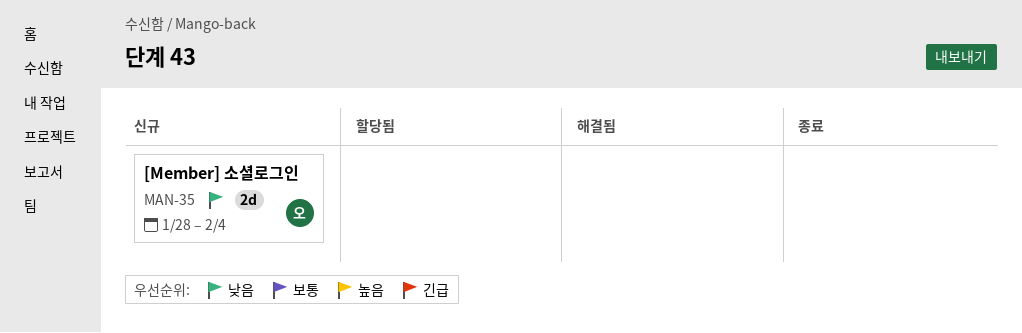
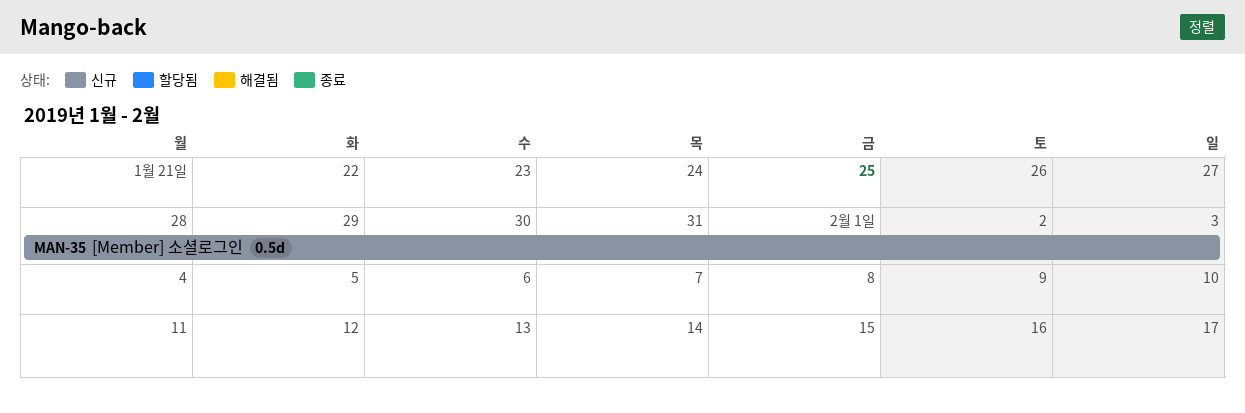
MAN-35, estimate: 2d -> 0.5d
MAN-35, due: Feb 4 -> Feb 3

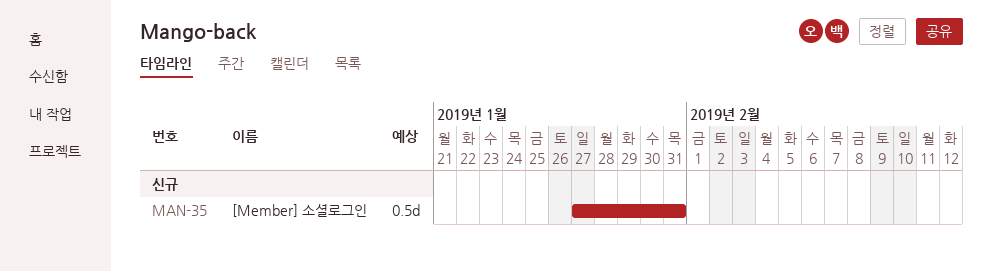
MAN-35, start: Jan 28 -> Jan 27
MAN-35, due: Feb 3 -> Jan 31

